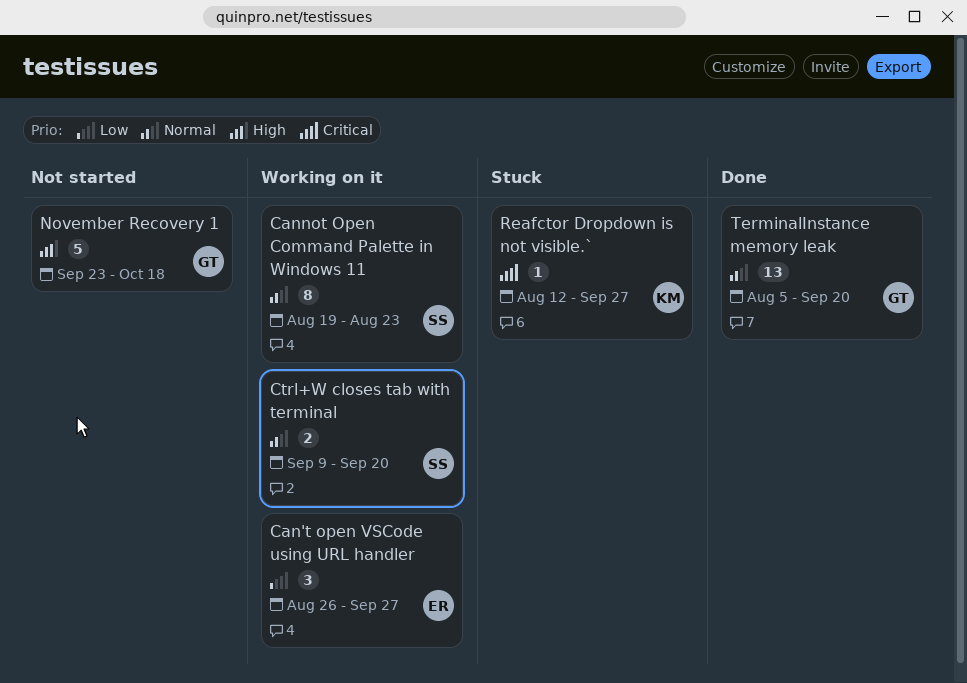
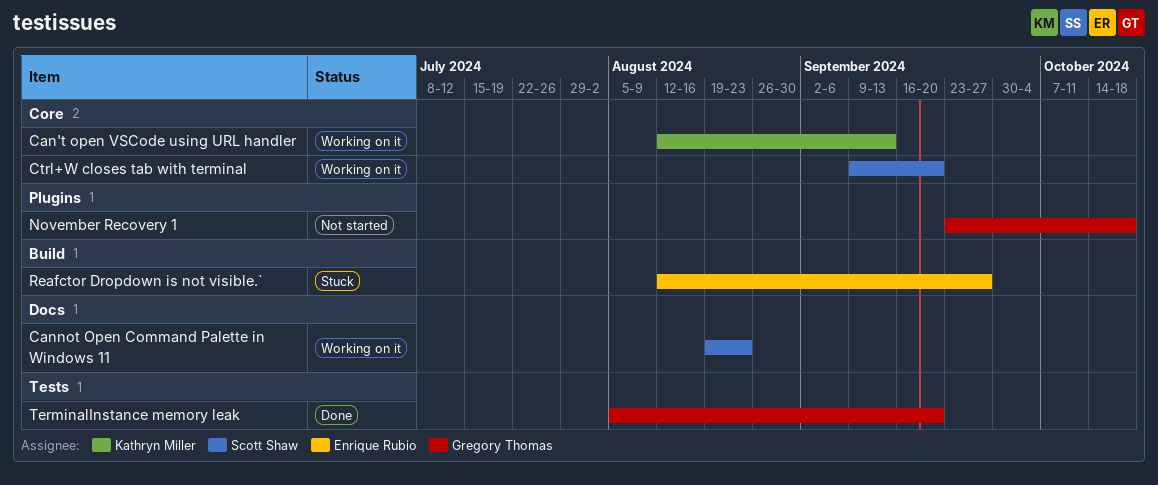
Can't open VSCode using URL handler, owner: Enrique Rubio -> Kathryn Miller
Can't open VSCode using URL handler, start: Aug 26 -> Aug 12
Can't open VSCode using URL handler, due: Sep 27 -> Sep 13
Reafctor Dropdown is not visible.`, owner: Kathryn Miller -> Enrique Rubio

